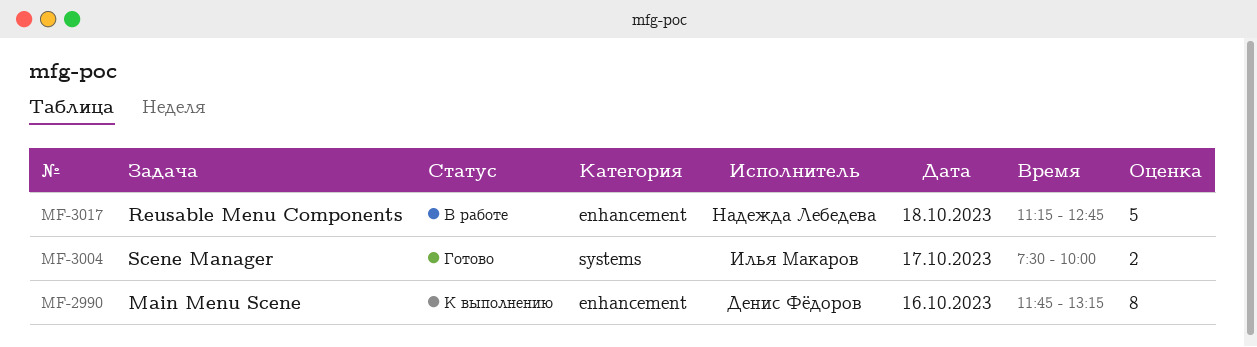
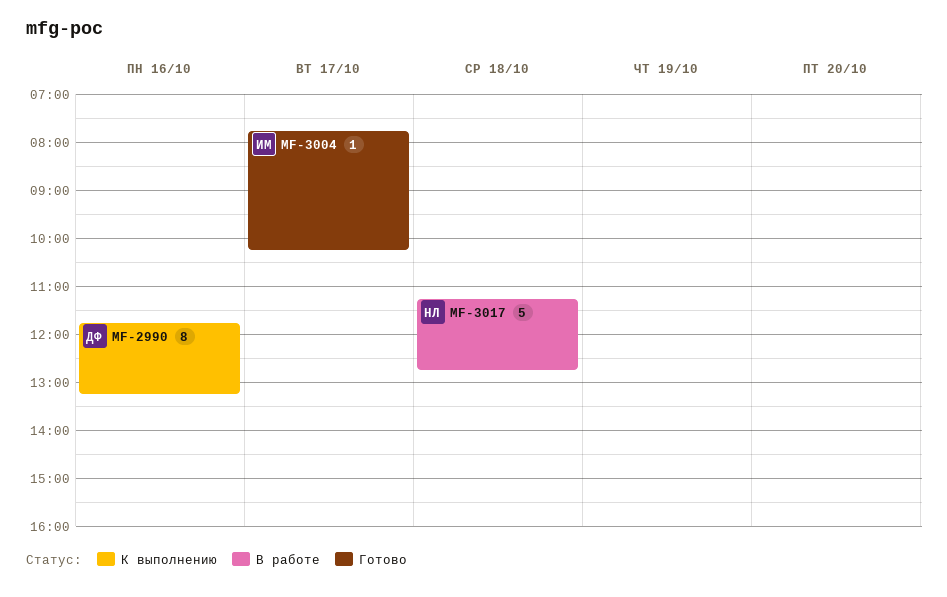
MF-3004, estimate: 2 -> 1
MF-3004, begins: 07:30 -> 07:45
MF-3004, ends: 10:00 -> 10:15

